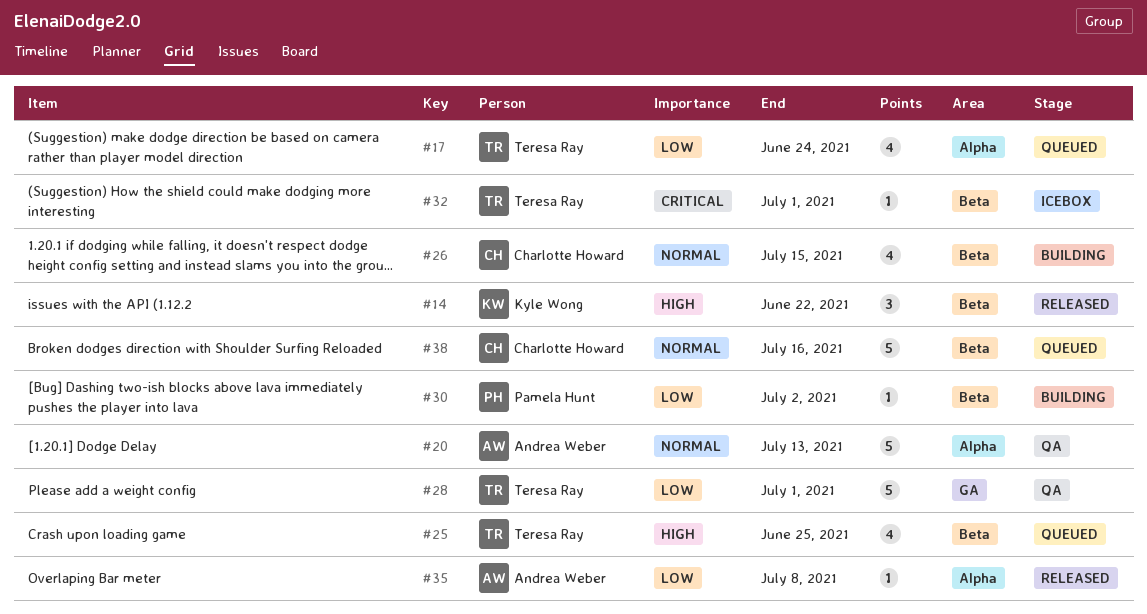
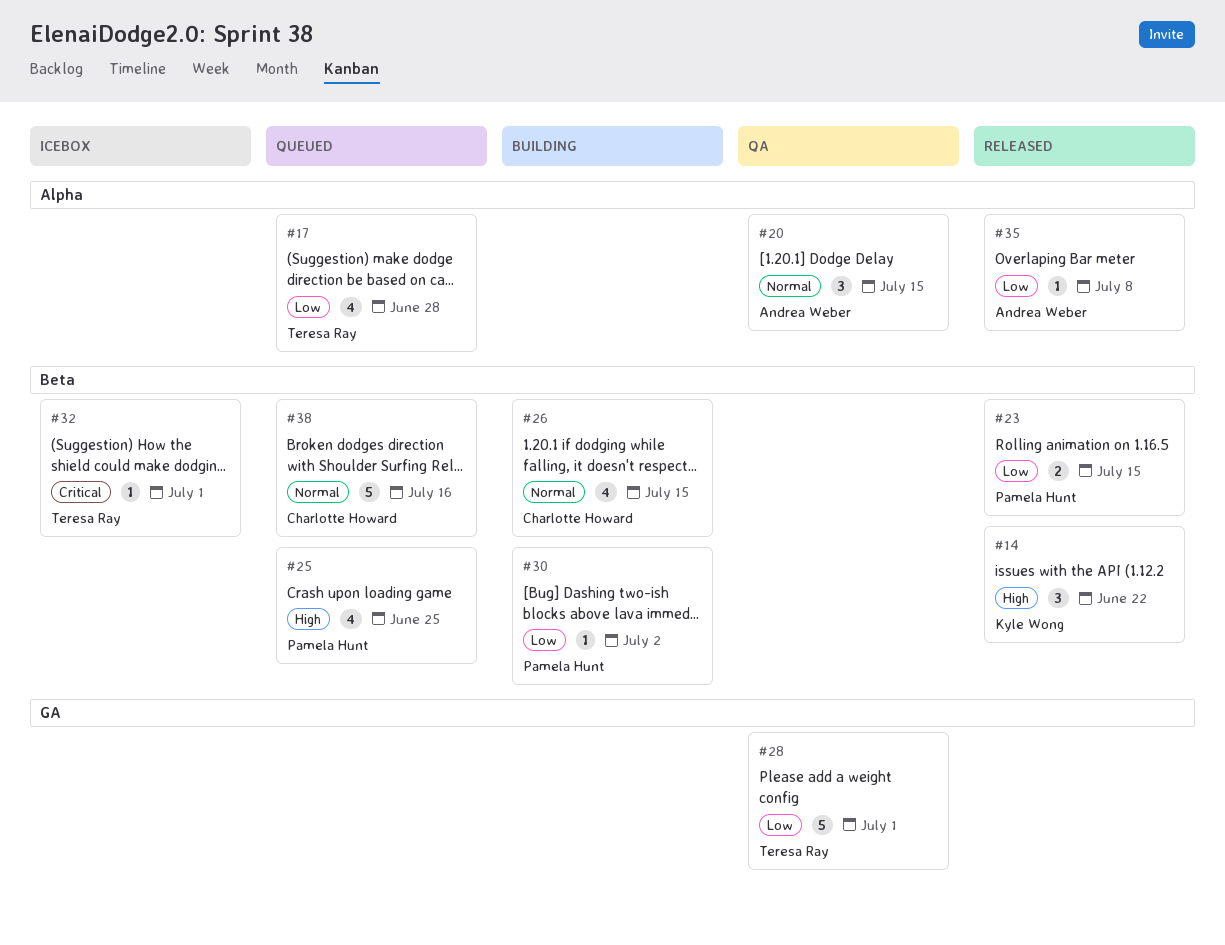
#17, due: Jun 24 -> Jun 28
#20, estimate: 5 -> 3
#20, due: Jul 13 -> Jul 15
#23: none -> present
#25, owner: Teresa Ray -> Pamela Hunt

